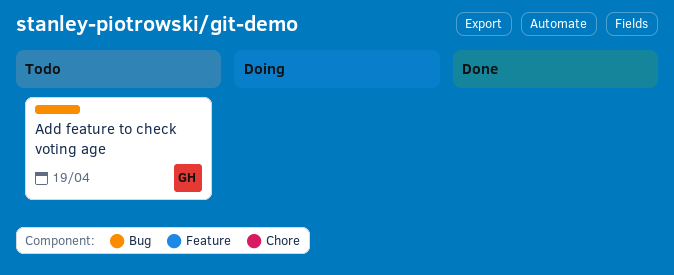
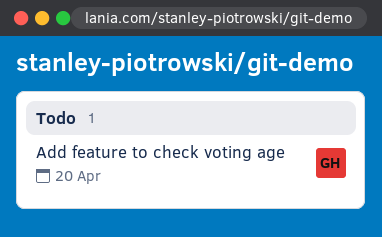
Add feature to check voting age, due: Apr 19 -> Apr 20

